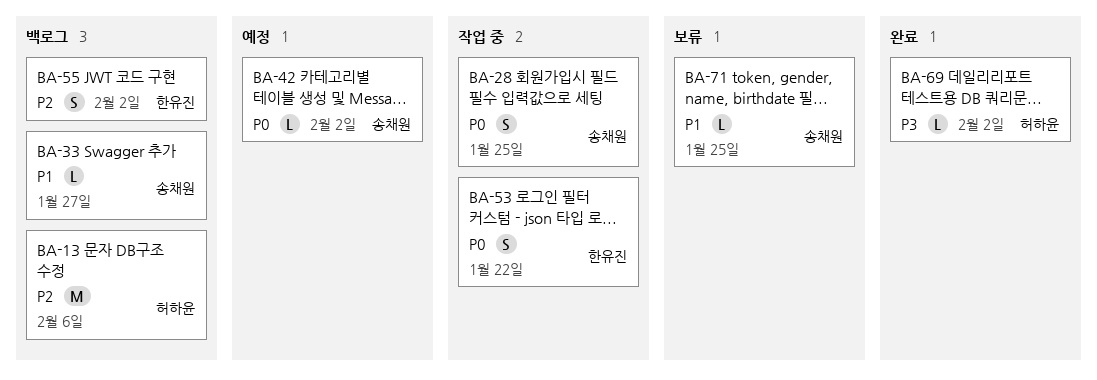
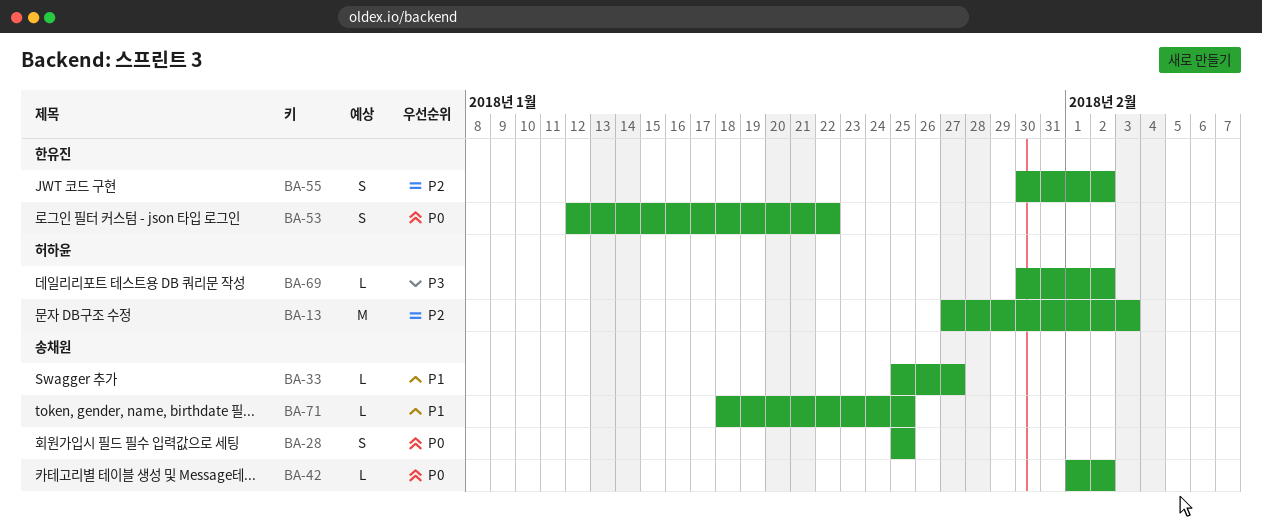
BA-13, due: Feb 6 -> Feb 3

